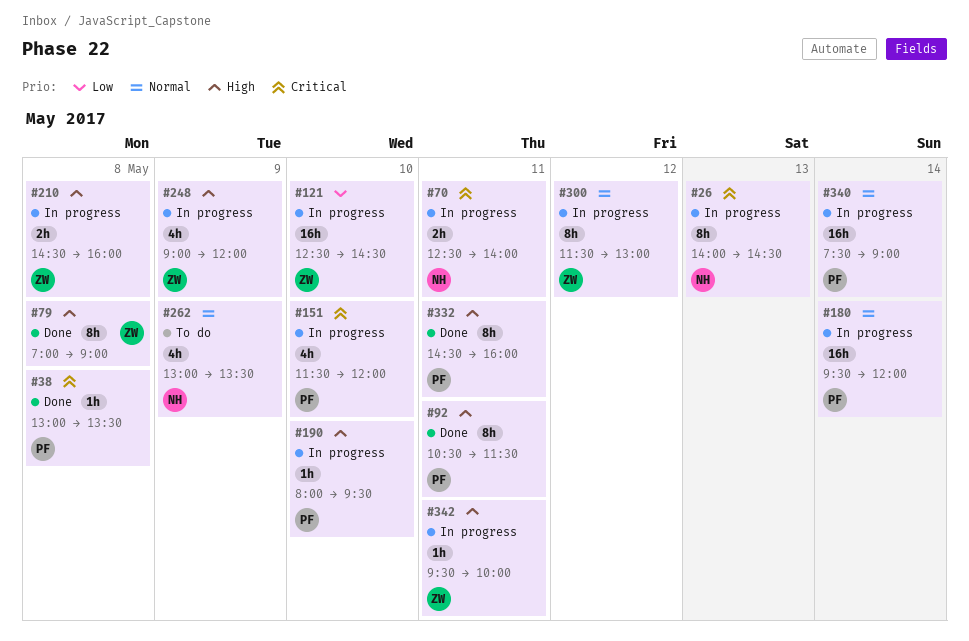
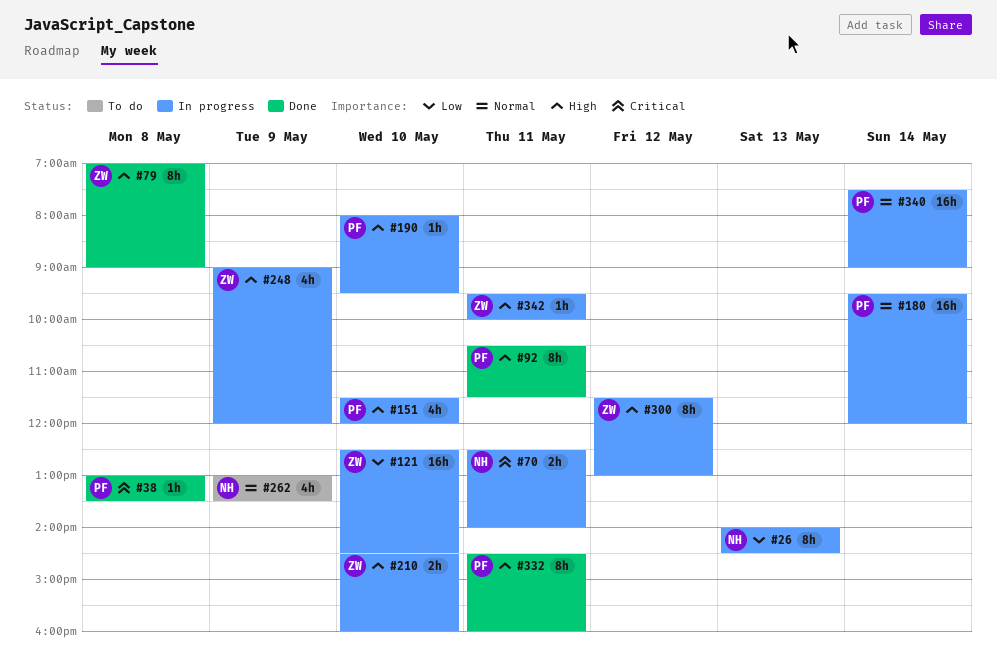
#26, priority: Critical -> Low
#151, priority: Critical -> High
#210, day: May 8 -> May 10
#300, priority: Normal -> High

